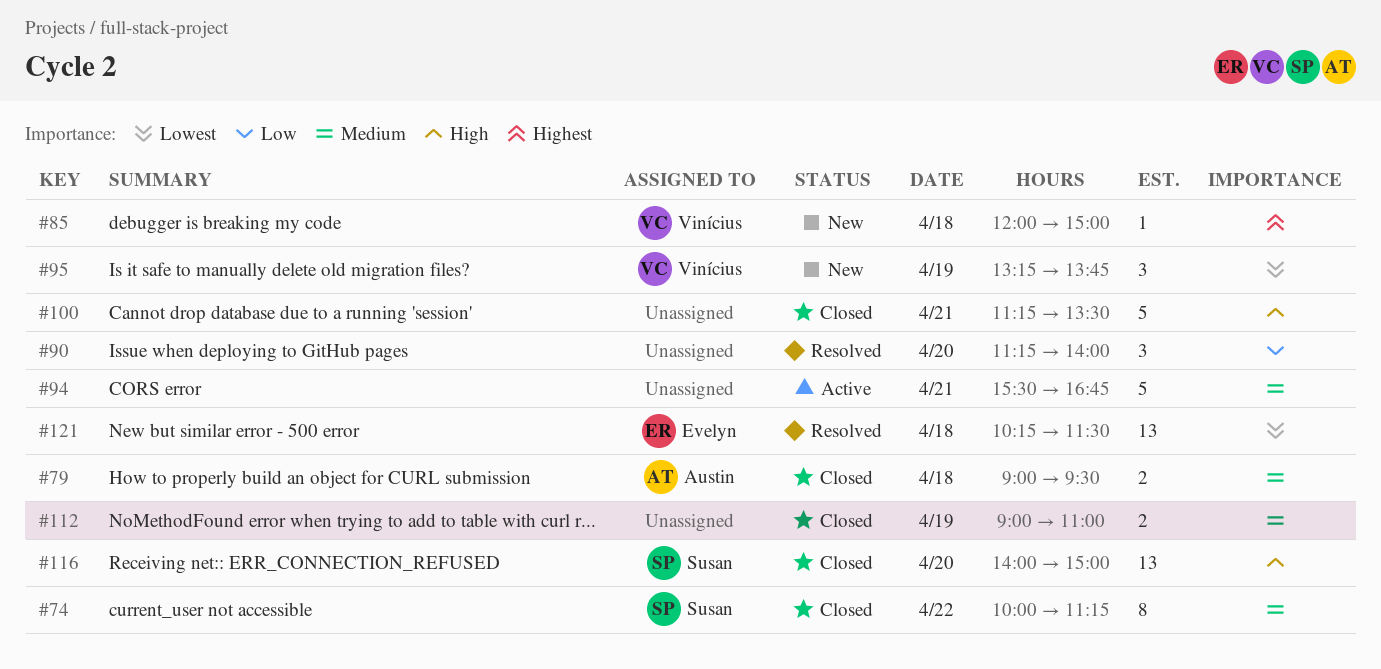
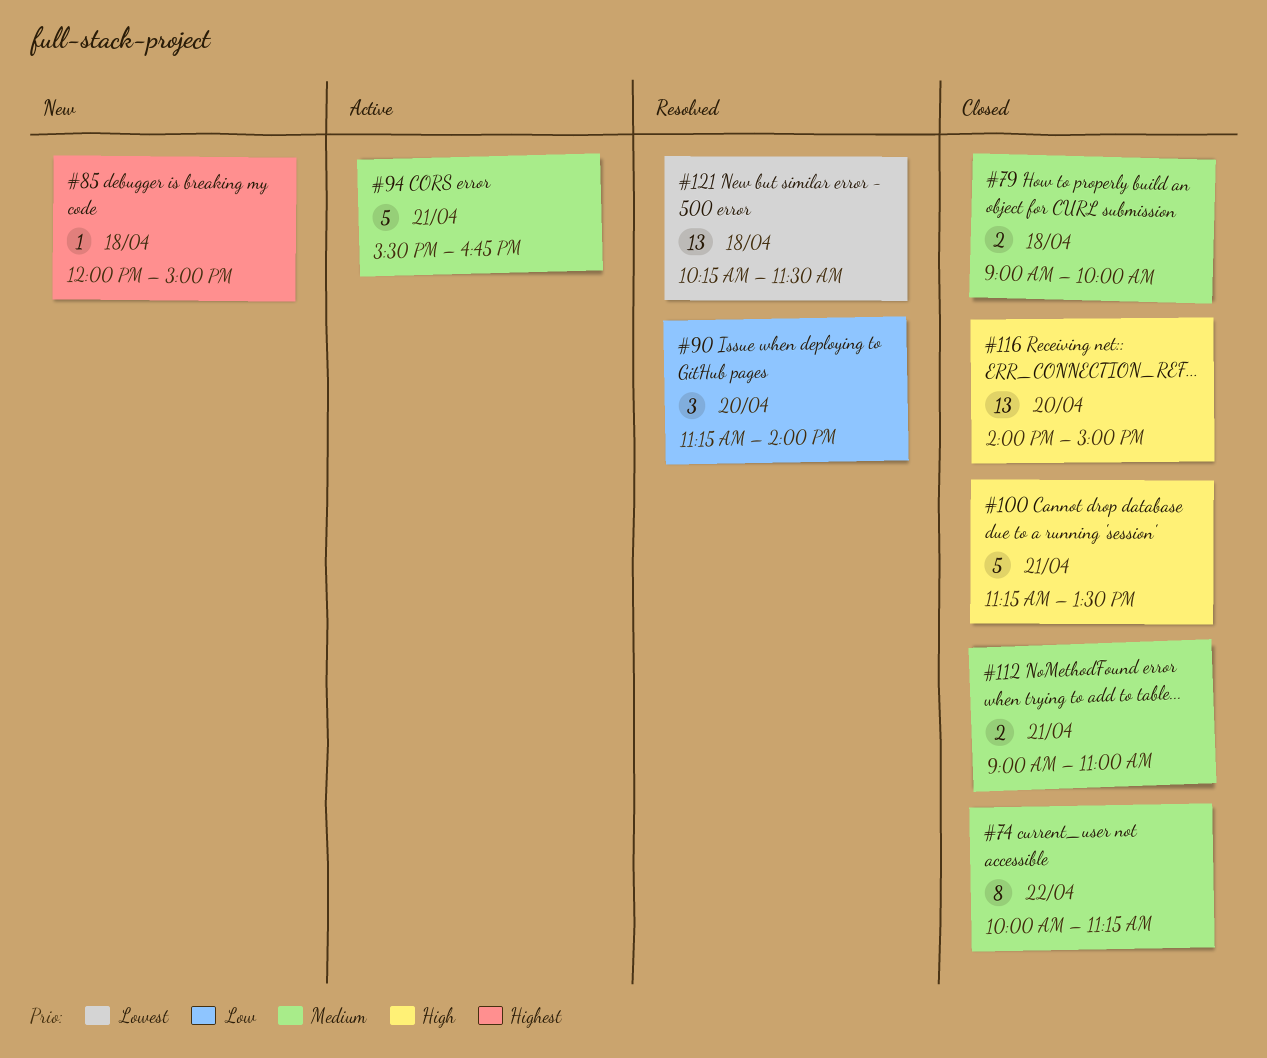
#79, ends: 09:30 -> 10:00
#95: present -> none
#112, day: Apr 19 -> Apr 21

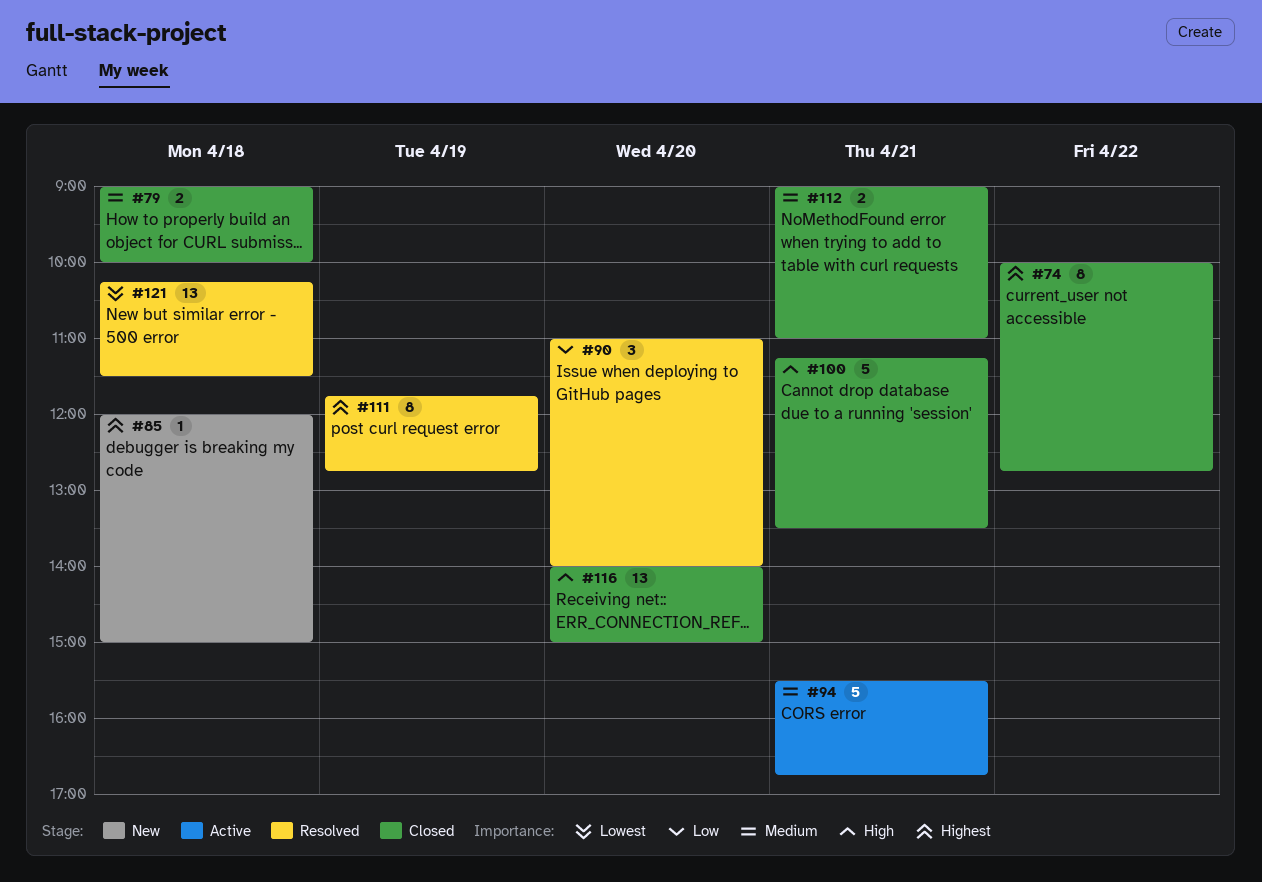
#74, priority: Medium -> Highest
#74, ends: 11:15 -> 12:45
#90, begins: 11:15 -> 11:00
#111: none -> present

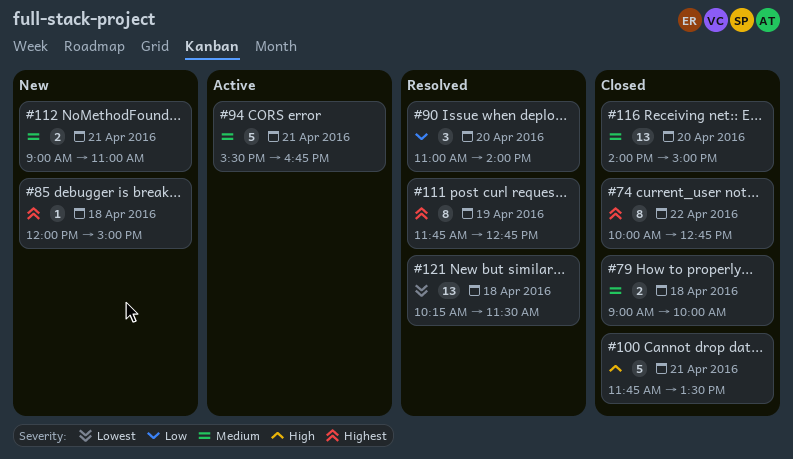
#100, begins: 11:15 -> 11:45
#112, status: Closed -> New
#116, priority: High -> Medium

